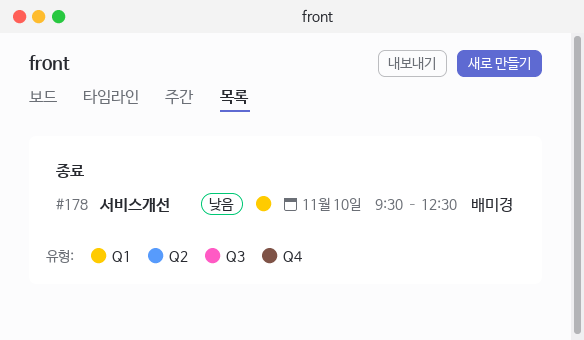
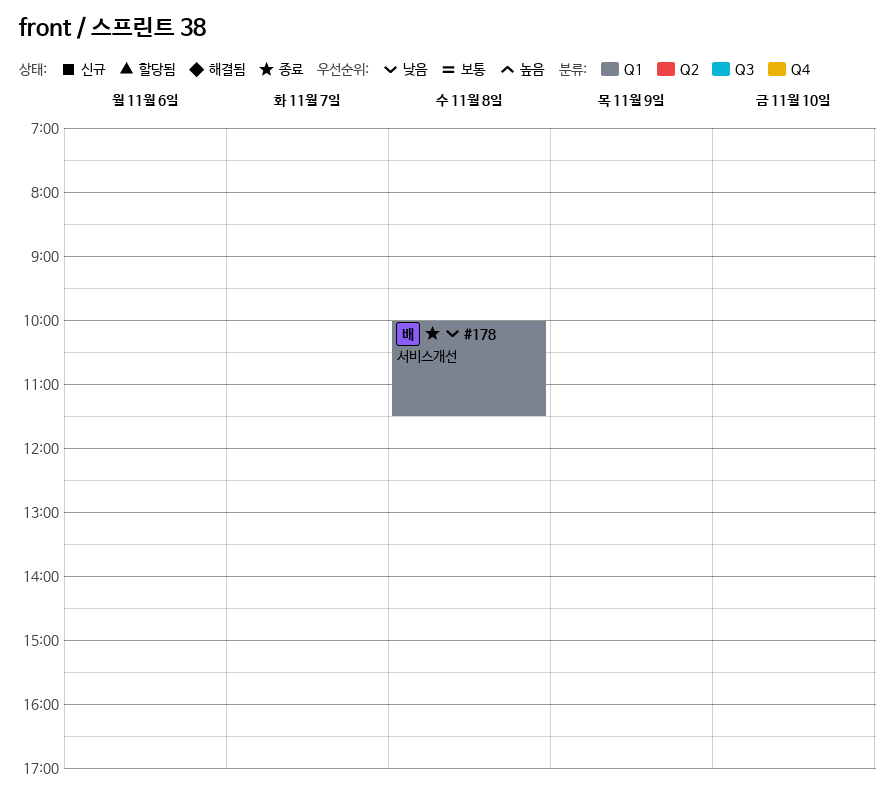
#178, day: Nov 10 -> Nov 8
#178, begins: 09:30 -> 10:00
#178, ends: 12:30 -> 11:30

